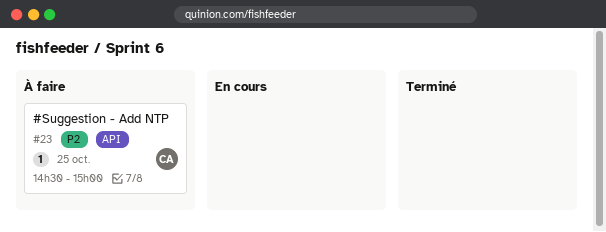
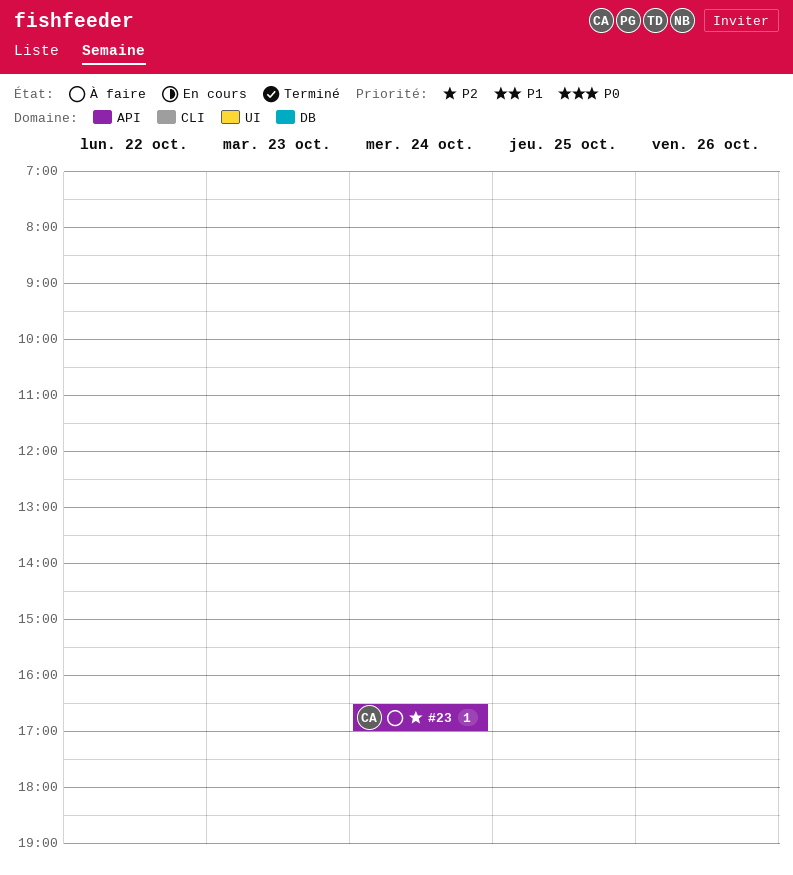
#23, day: Oct 25 -> Oct 24
#23, begins: 14:30 -> 16:30
#23, ends: 15:00 -> 17:00

